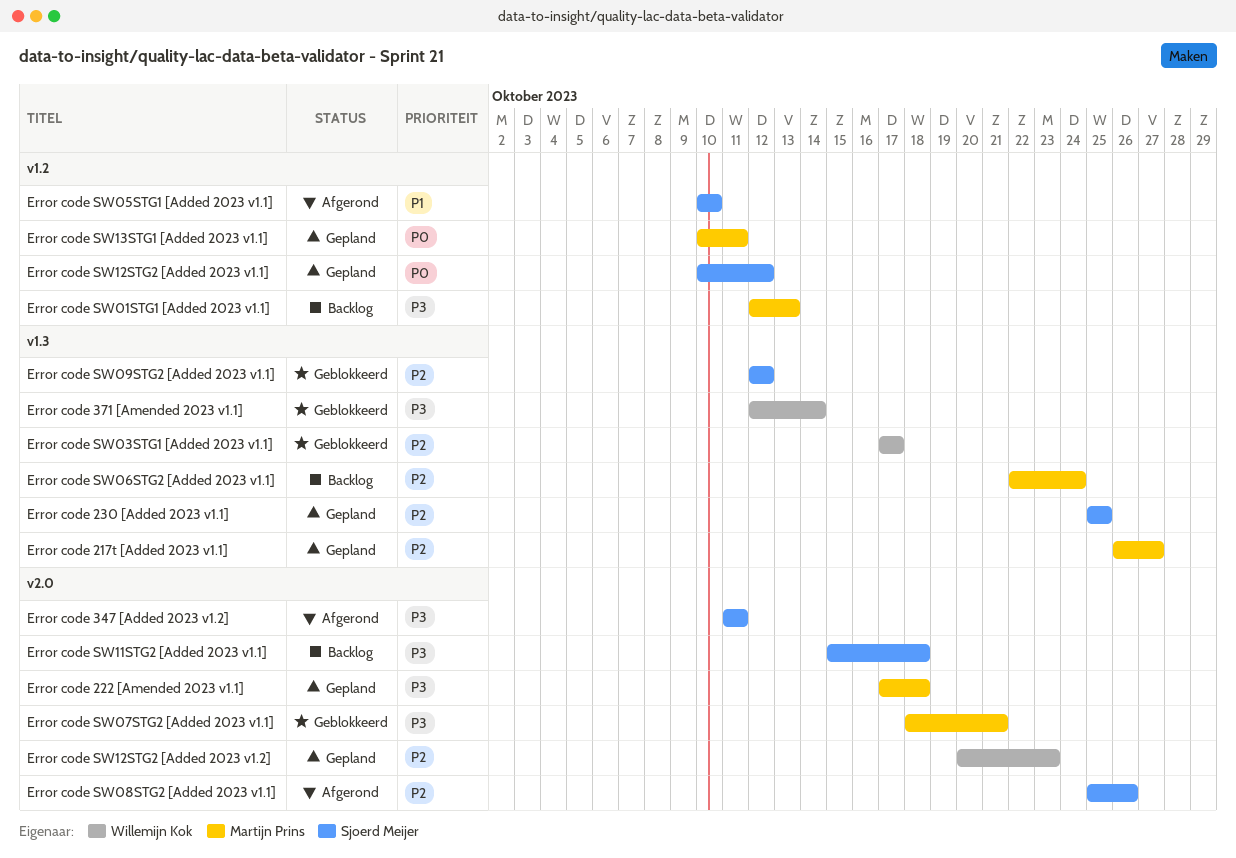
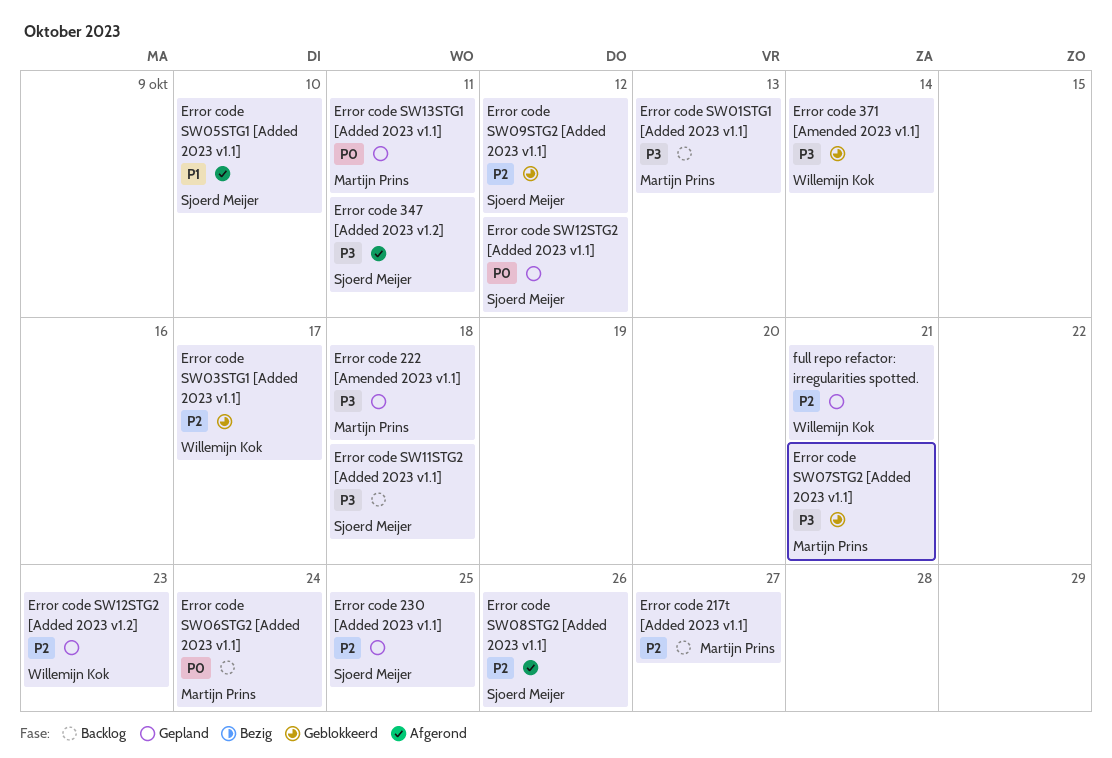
Error code 217t [Added 2023 v1.1], status: Gepland -> Backlog
Error code SW06STG2 [Added 2023 v1.1], priority: P2 -> P0
full repo refactor: irregularities spotted.: none -> present

